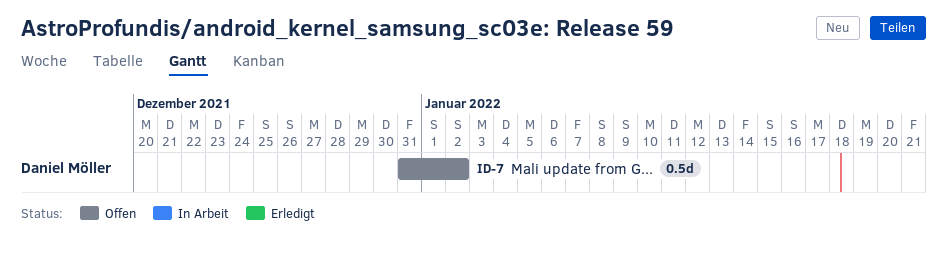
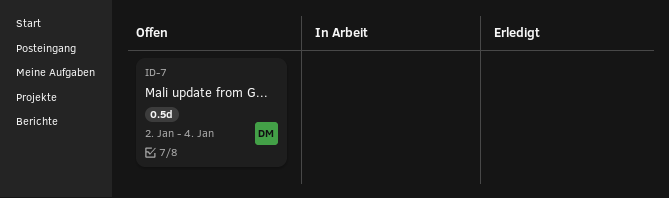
ID-7, start: Dec 31 -> Jan 2
ID-7, due: Jan 2 -> Jan 4

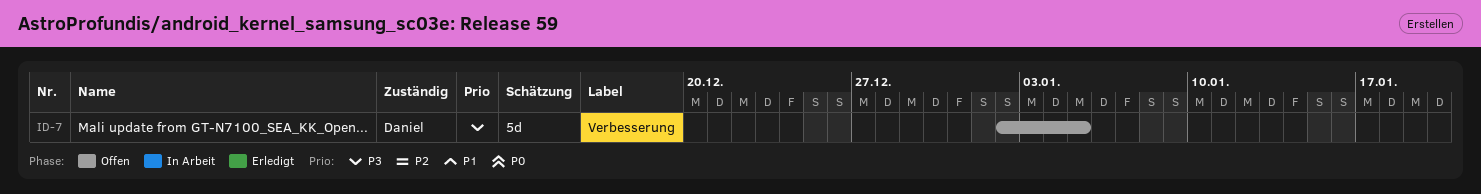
ID-7, estimate: 0.5d -> 5d
ID-7, due: Jan 4 -> Jan 5

